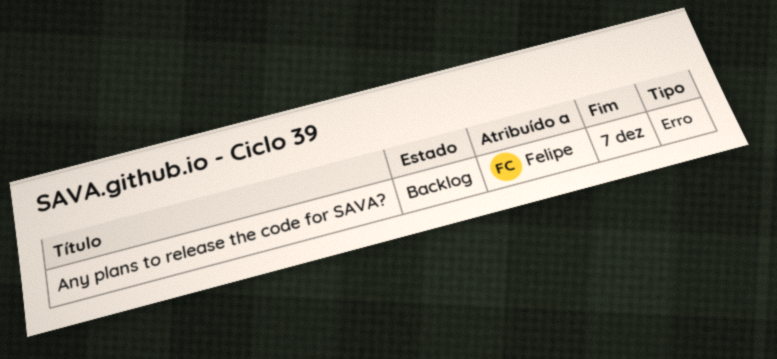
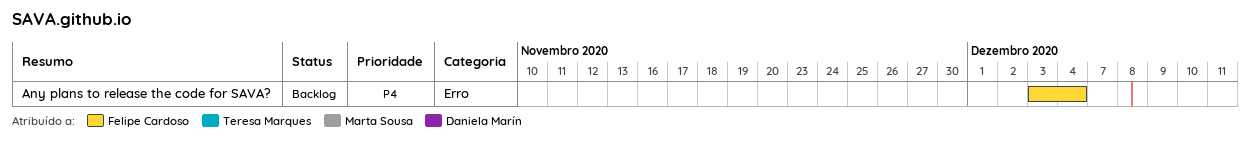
Any plans to release the code for SAVA?, due: Dec 7 -> Dec 4

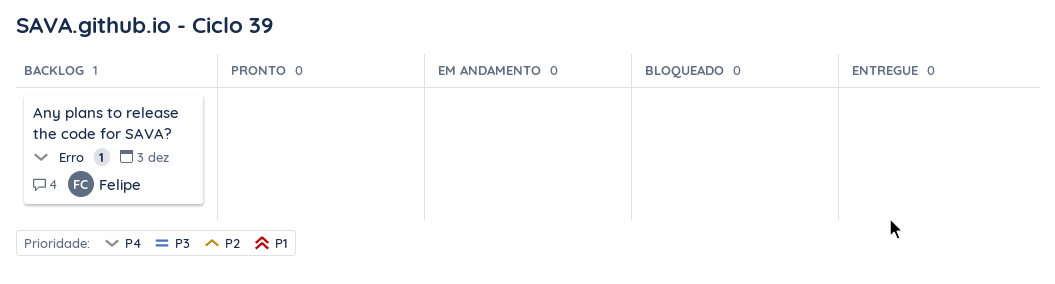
Any plans to release the code for SAVA?, due: Dec 4 -> Dec 3

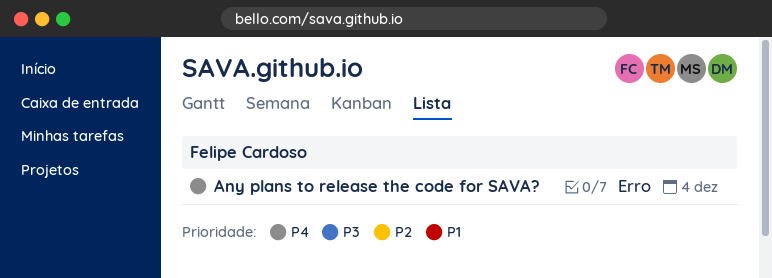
Any plans to release the code for SAVA?, due: Dec 3 -> Dec 4

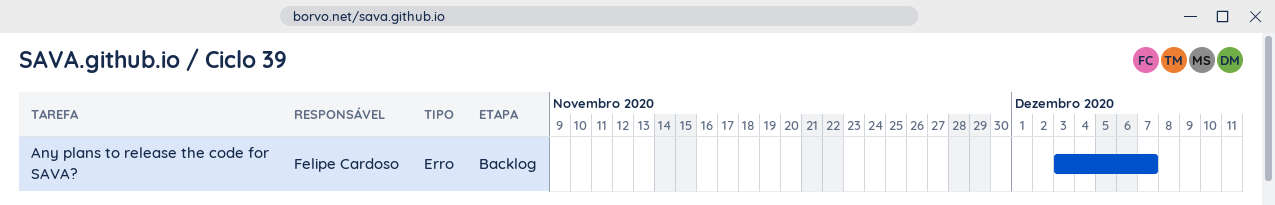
Any plans to release the code for SAVA?, due: Dec 4 -> Dec 7

